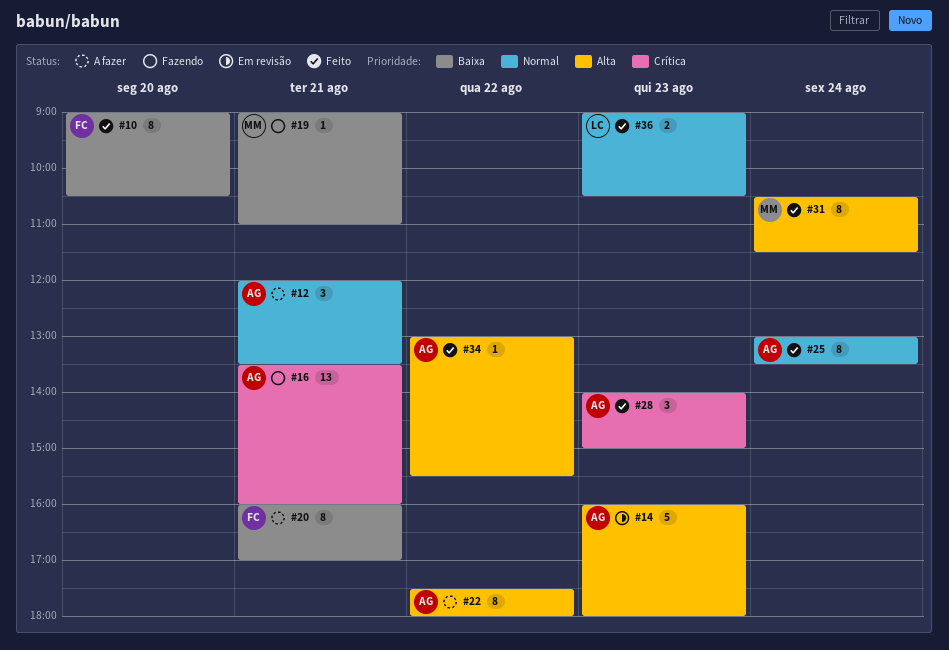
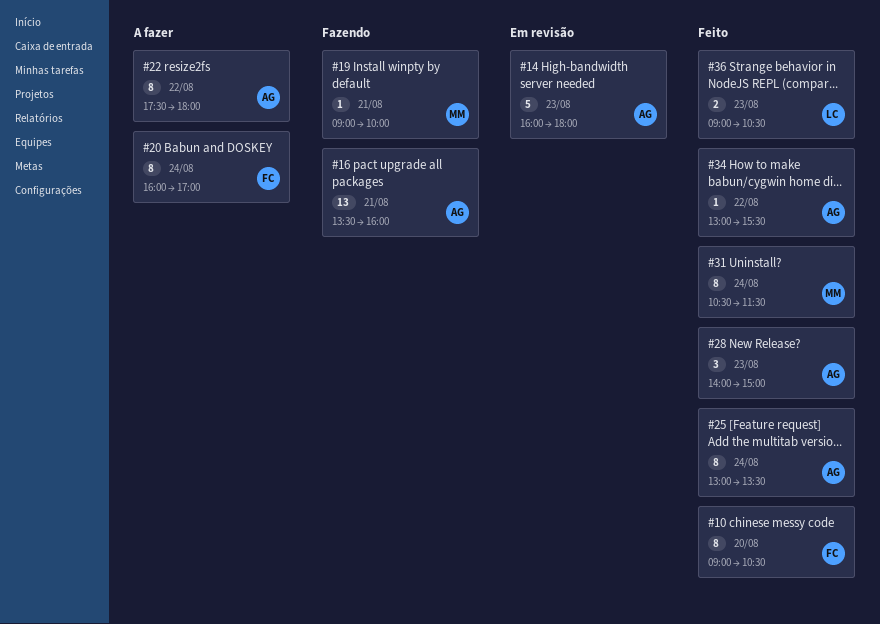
#12: present -> none
#19, ends: 11:00 -> 10:00
#20, day: Aug 21 -> Aug 24

